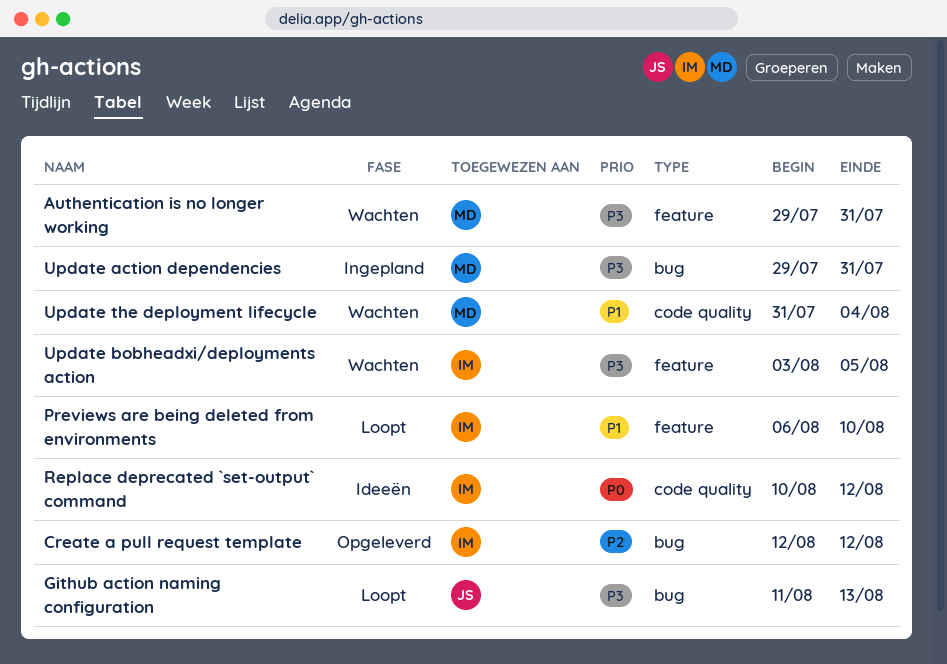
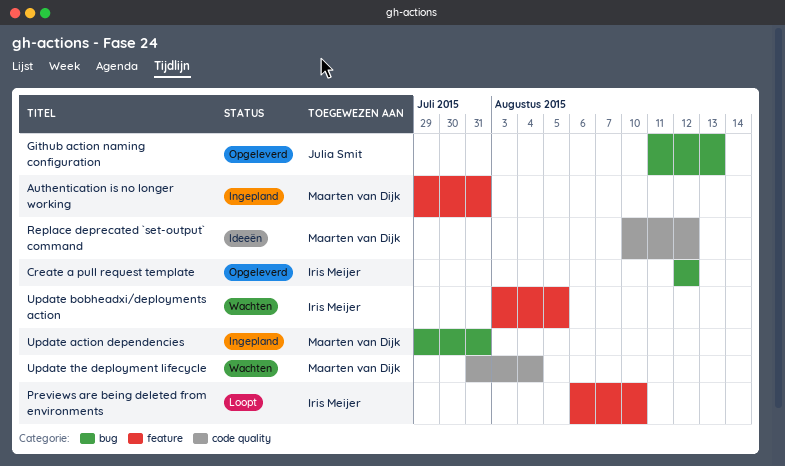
Authentication is no longer working, status: Wachten -> Ingepland
Github action naming configuration, status: Loopt -> Opgeleverd
Replace deprecated `set-output` command, owner: Iris Meijer -> Maarten van Dijk

